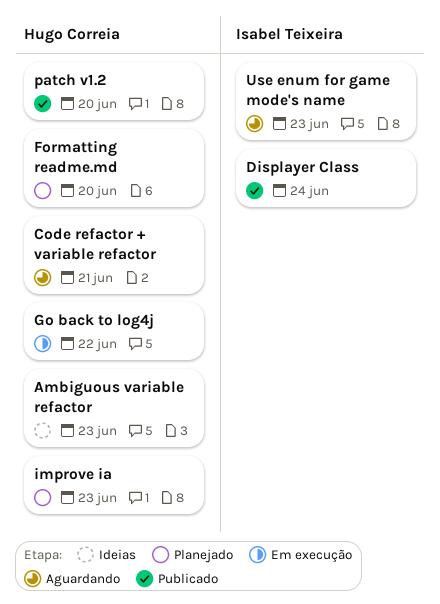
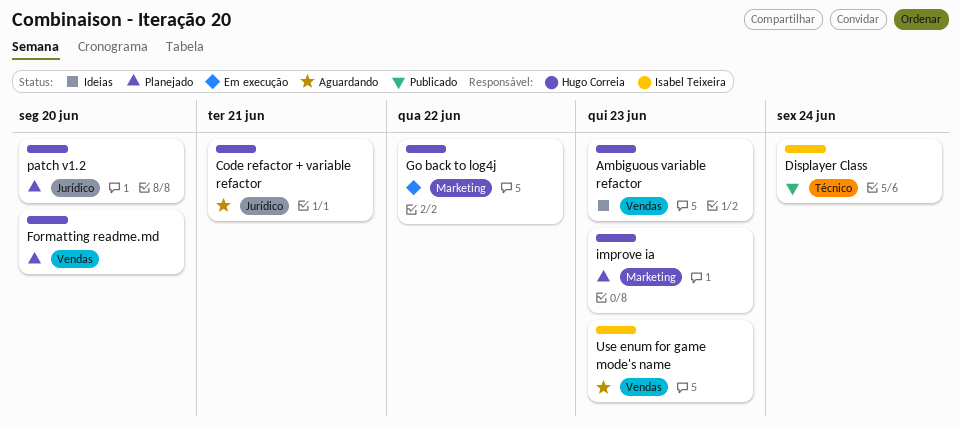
patch v1.2, status: Publicado -> Planejado

